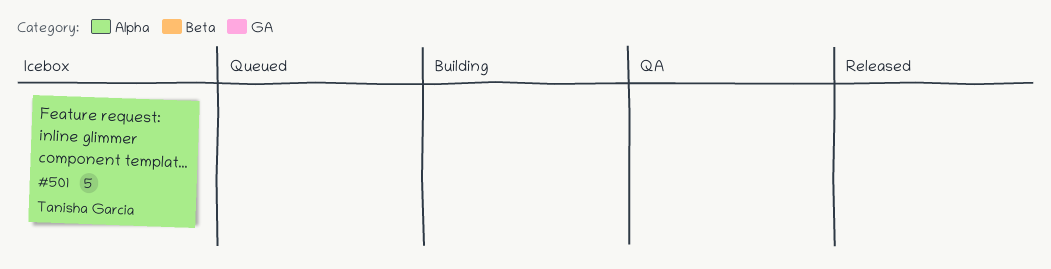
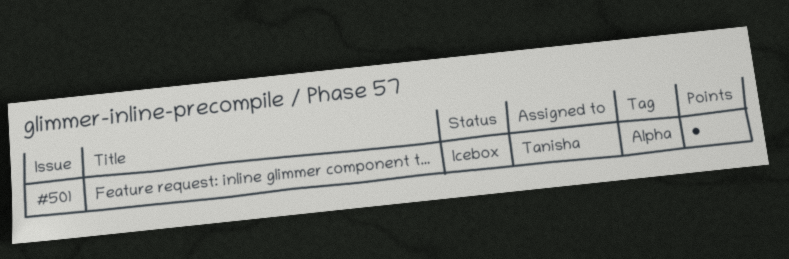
#501, estimate: 5 -> 1

